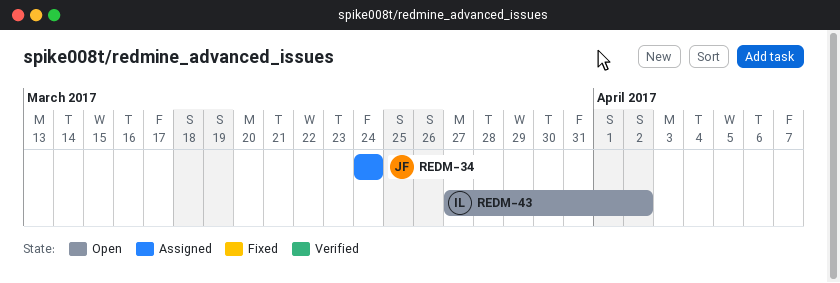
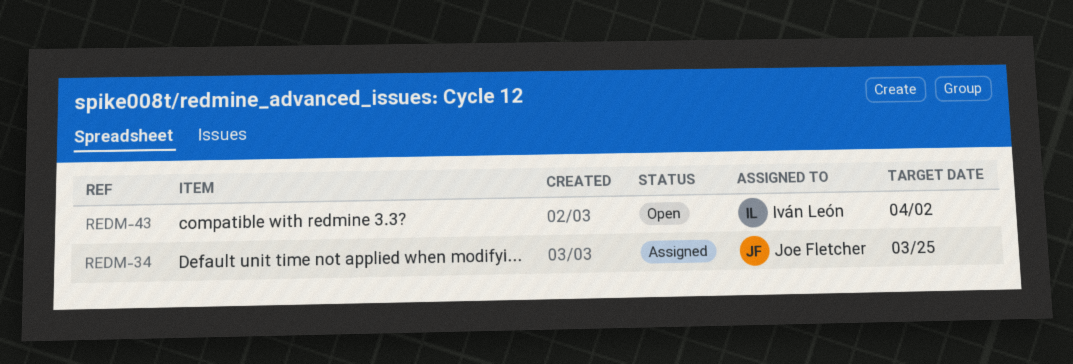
REDM-34, due: Mar 24 -> Mar 25

